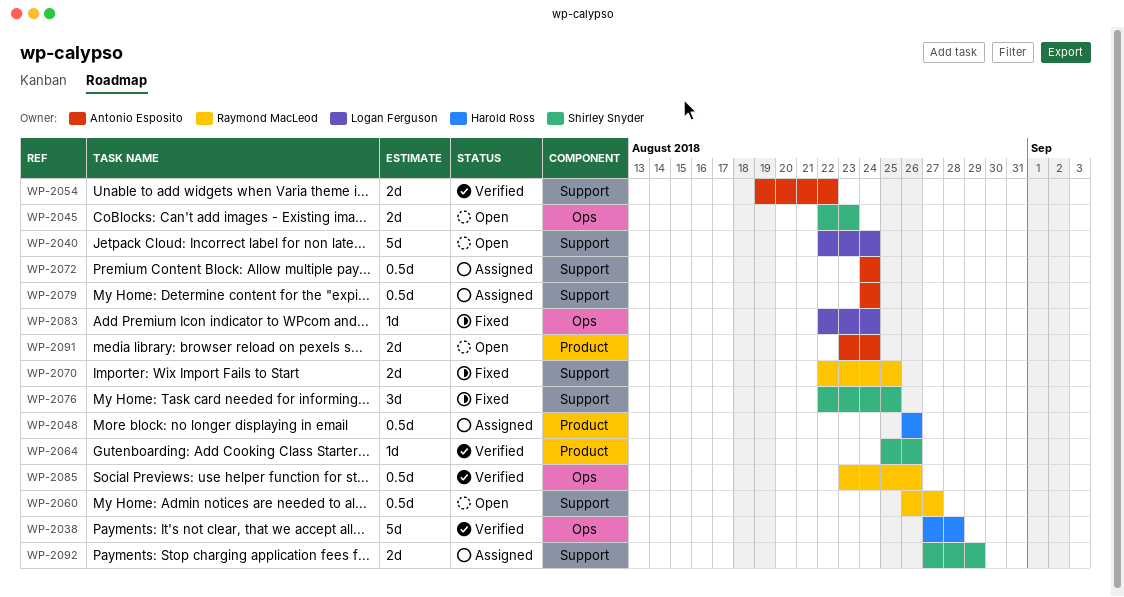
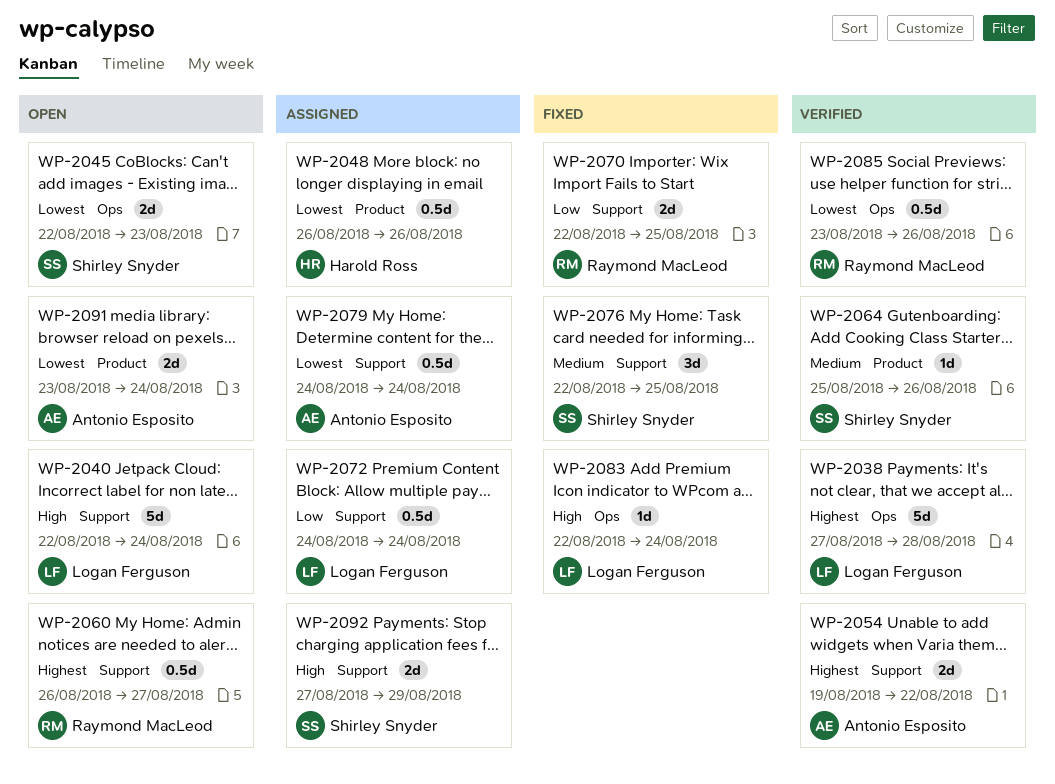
WP-2038, owner: Harold Ross -> Logan Ferguson
WP-2072, owner: Antonio Esposito -> Logan Ferguson

